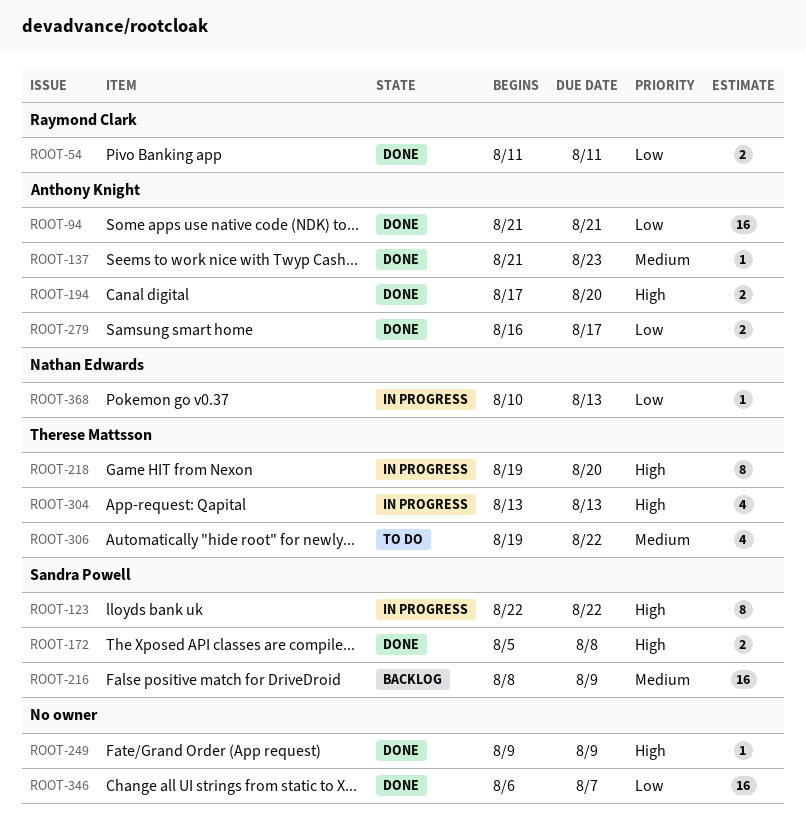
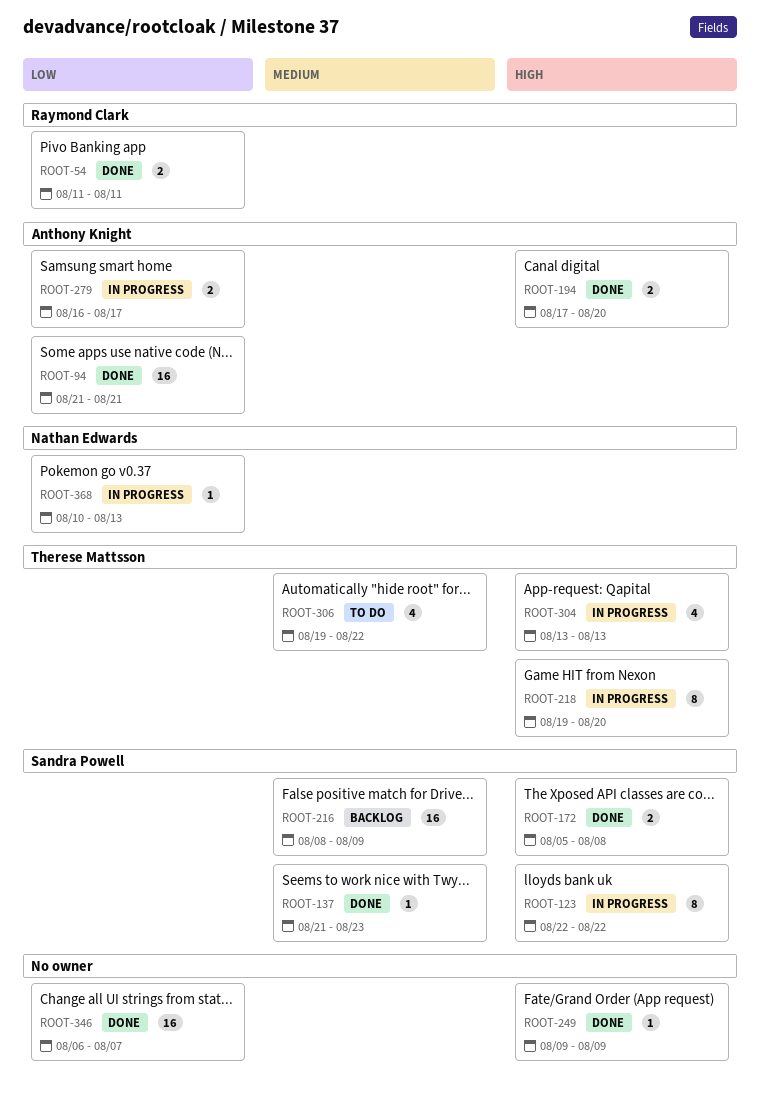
ROOT-137, owner: Anthony Knight -> Sandra Powell
ROOT-279, status: Done -> In progress

